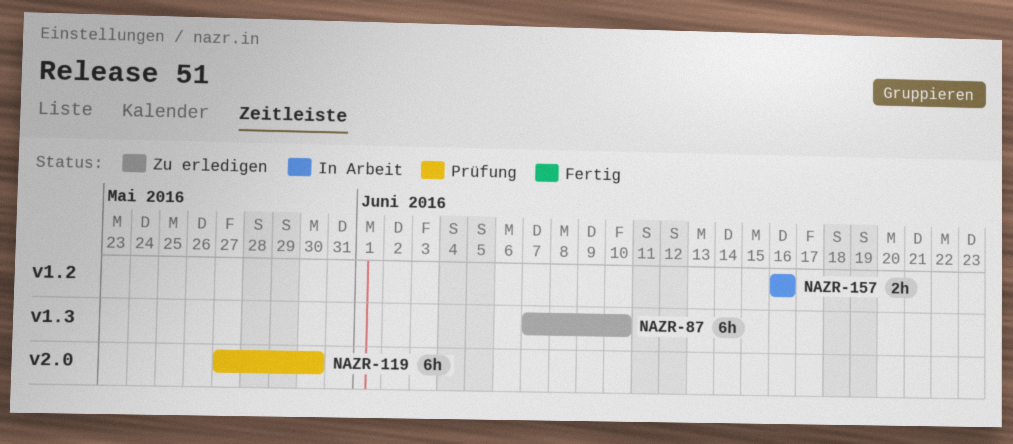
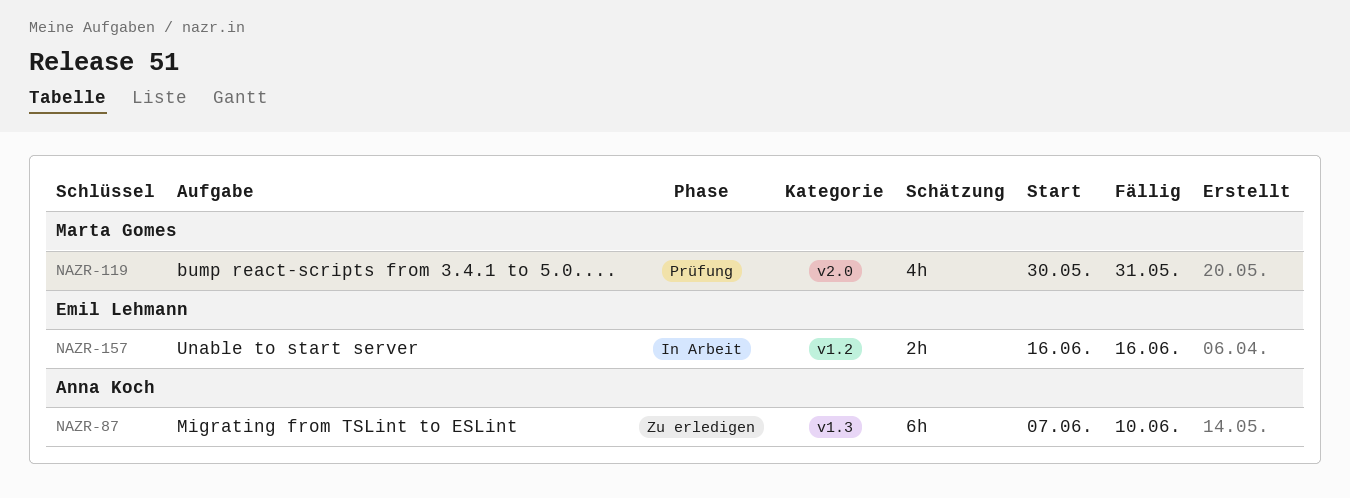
NAZR-119, estimate: 6h -> 4h
NAZR-119, start: May 27 -> May 30
NAZR-119, due: May 30 -> May 31

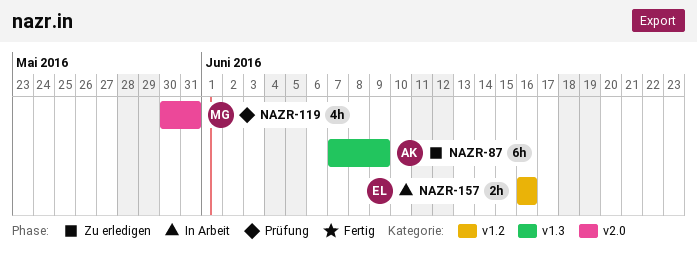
NAZR-87, due: Jun 10 -> Jun 9

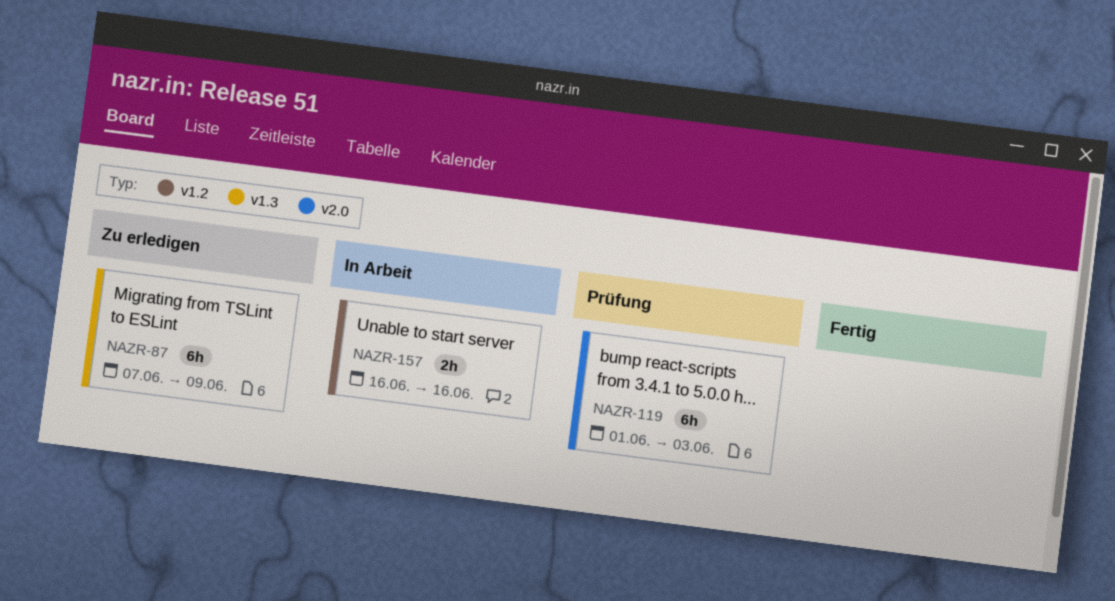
NAZR-119, estimate: 4h -> 6h
NAZR-119, start: May 30 -> Jun 1
NAZR-119, due: May 31 -> Jun 3

